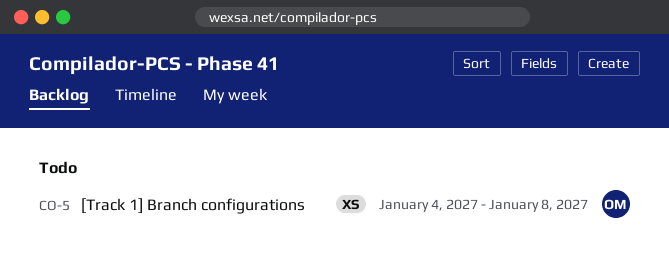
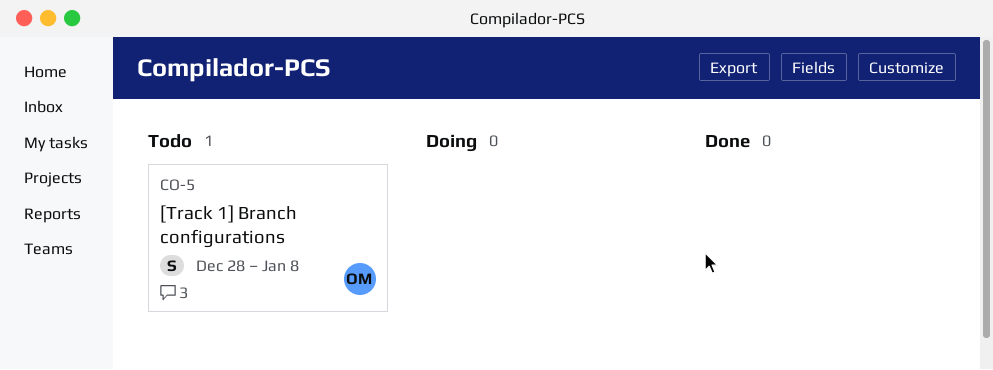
CO-5, estimate: XS -> S
CO-5, start: Jan 4 -> Dec 28

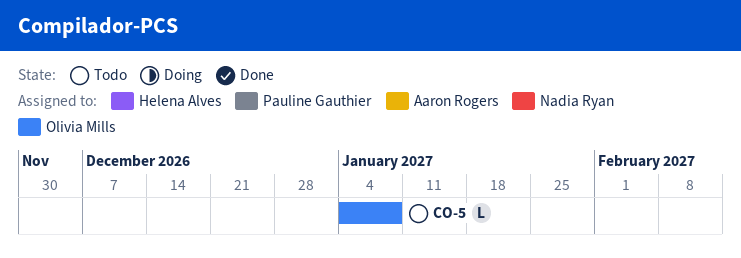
CO-5, estimate: S -> L
CO-5, start: Dec 28 -> Jan 4

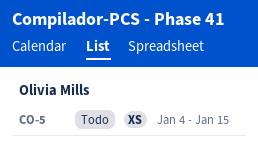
CO-5, estimate: L -> XS
CO-5, due: Jan 8 -> Jan 15

